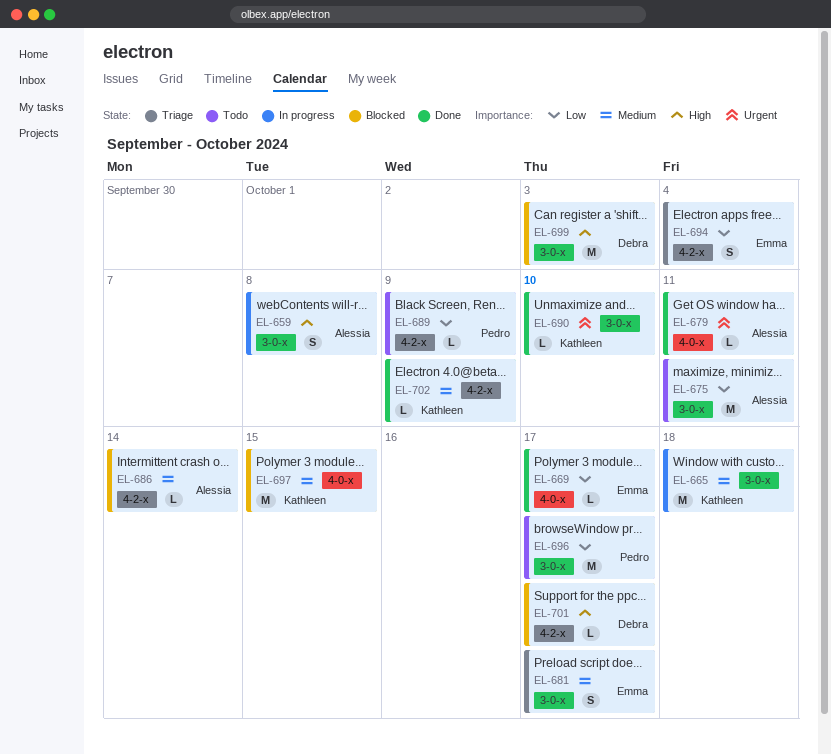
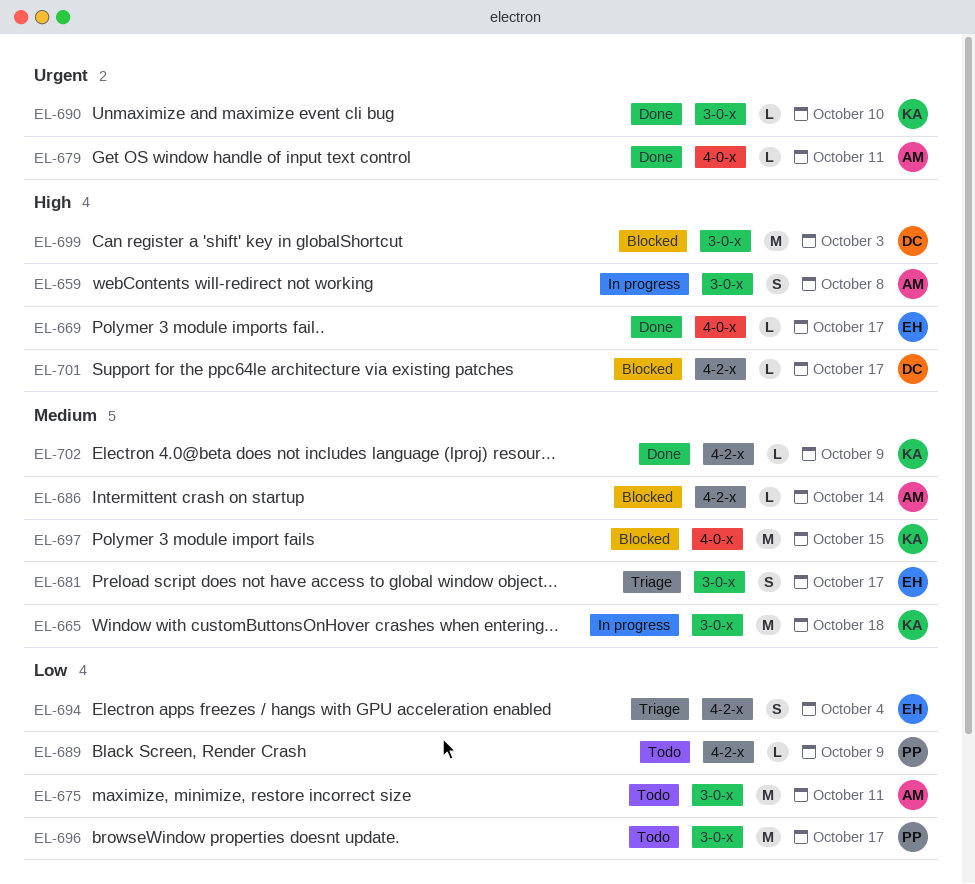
EL-669, priority: Low -> High

